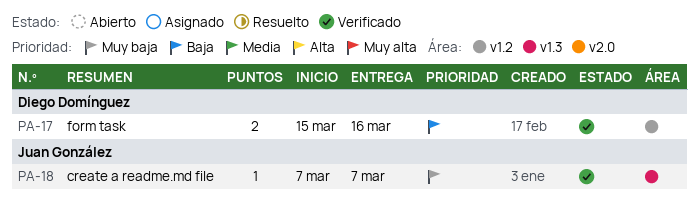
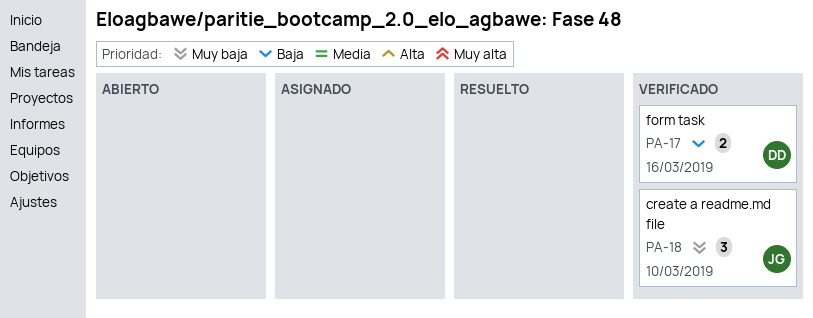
PA-18, estimate: 1 -> 3
PA-18, due: Mar 7 -> Mar 10

